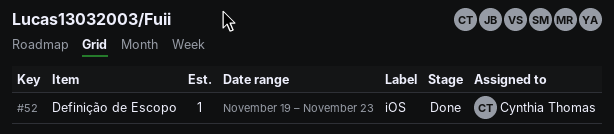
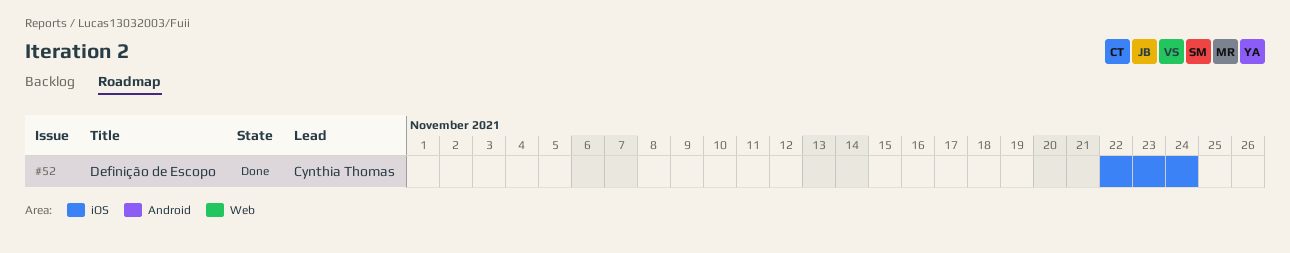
#52, start: Nov 19 -> Nov 22
#52, due: Nov 23 -> Nov 24

